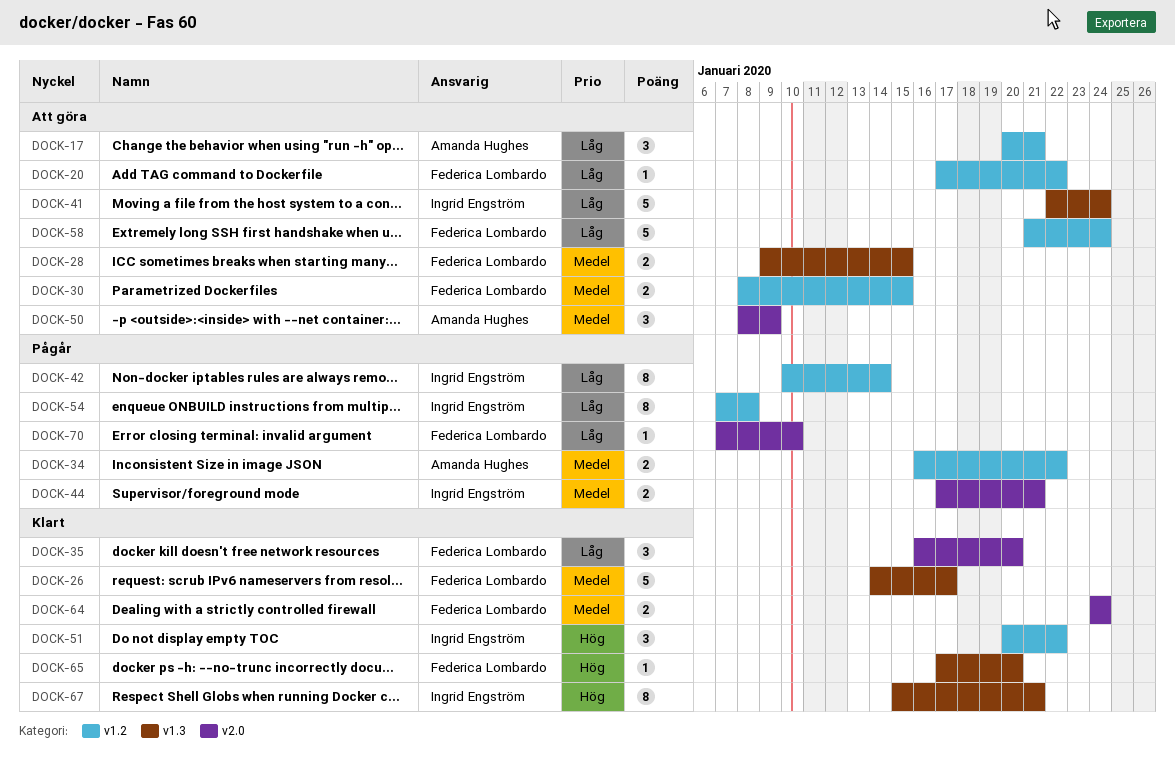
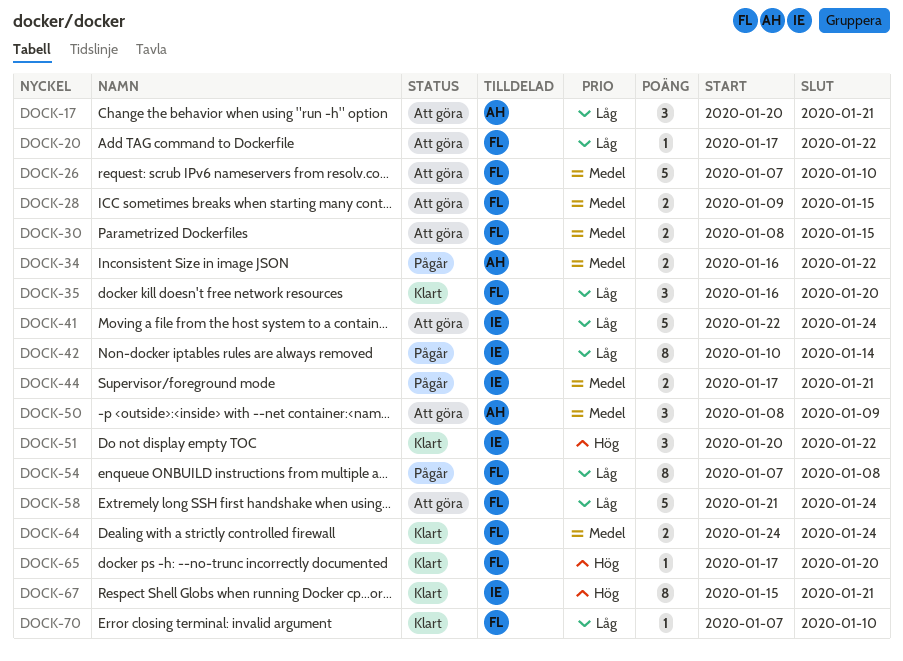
DOCK-26, status: Klart -> Att göra
DOCK-26, start: Jan 14 -> Jan 7
DOCK-26, due: Jan 17 -> Jan 10
DOCK-54, owner: Ingrid Engström -> Federica Lombardo
DOCK-70, status: Pågår -> Klart

